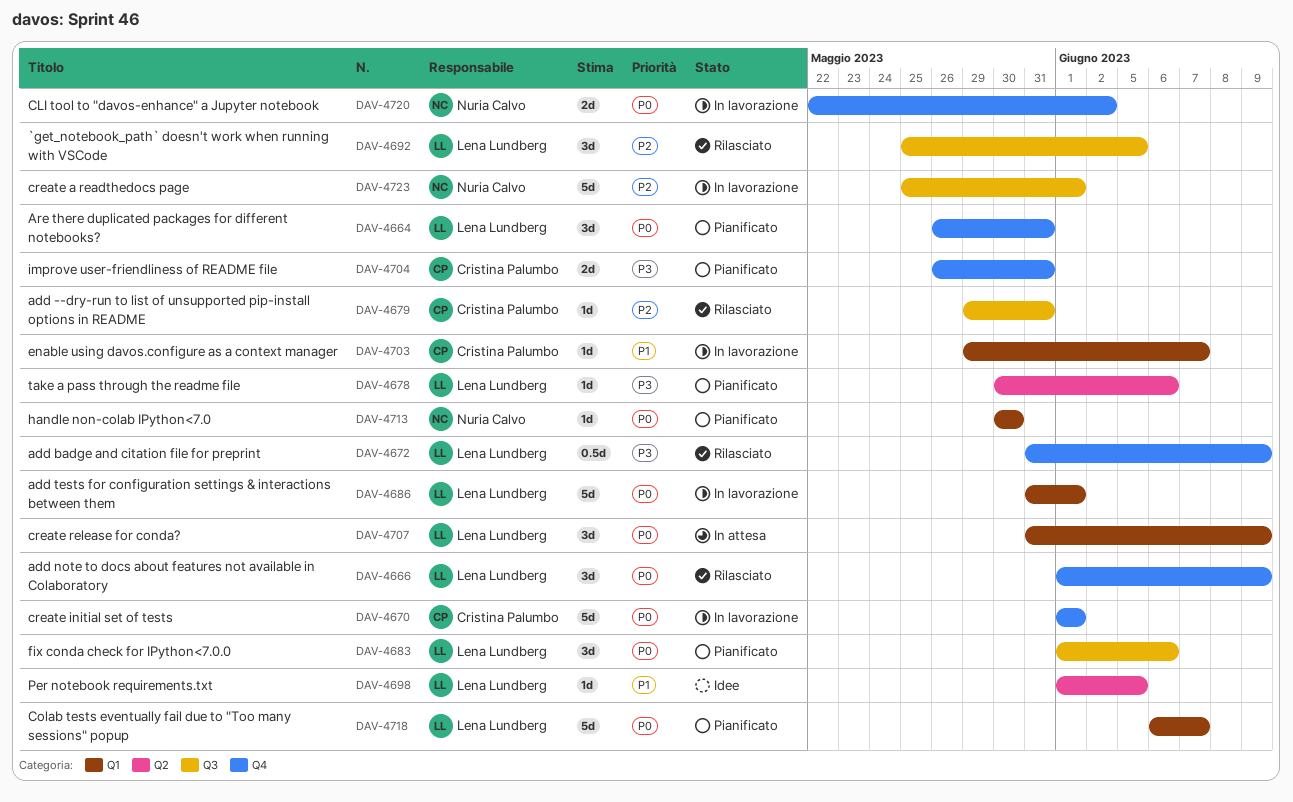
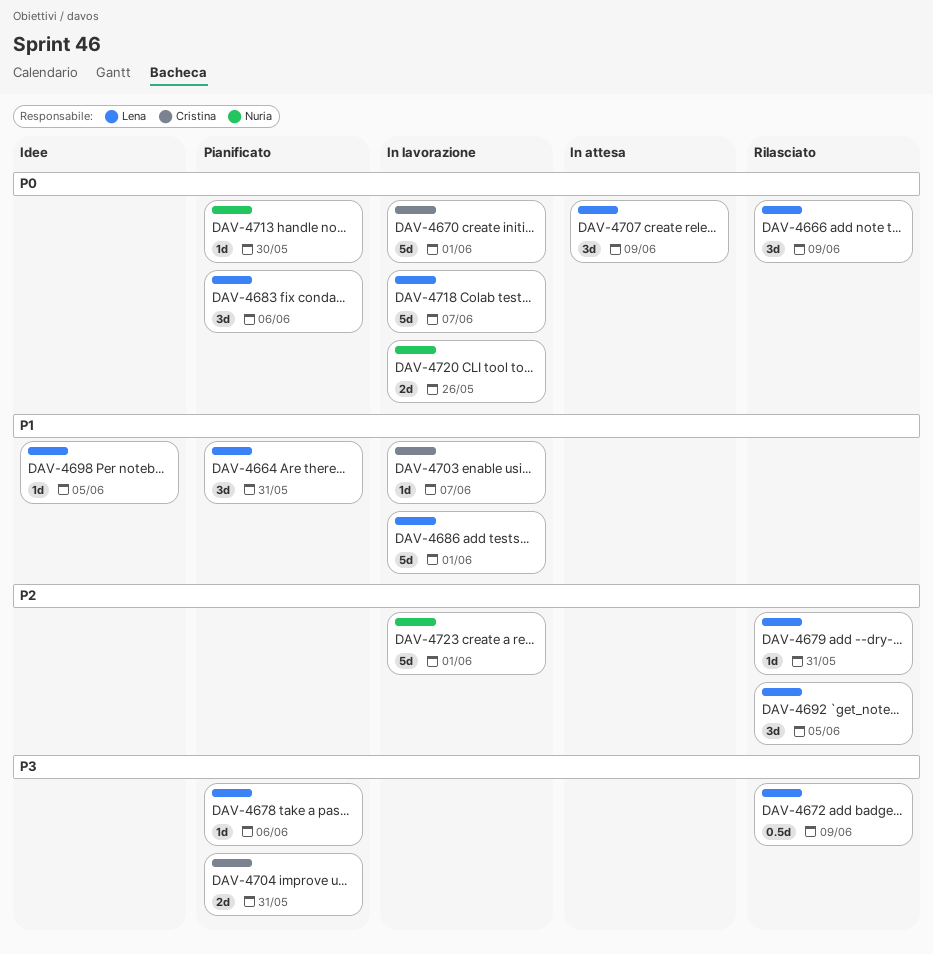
DAV-4664, priority: P0 -> P1
DAV-4679, owner: Cristina Palumbo -> Lena Lundberg
DAV-4686, priority: P0 -> P1
DAV-4718, status: Pianificato -> In lavorazione
DAV-4720, due: Jun 2 -> May 26

